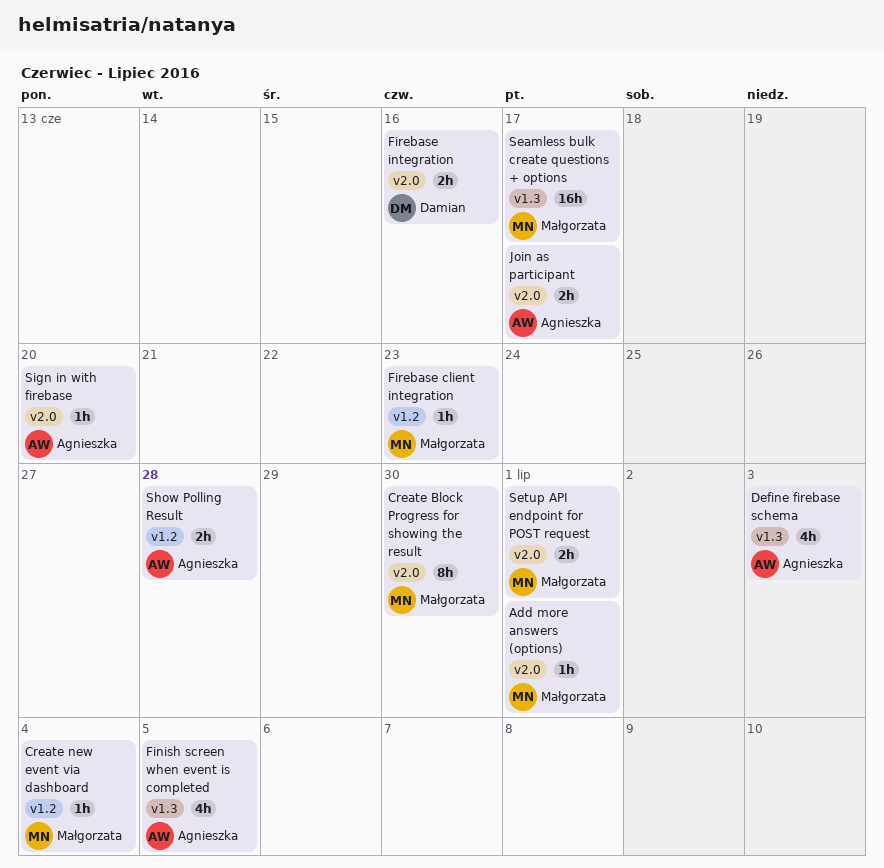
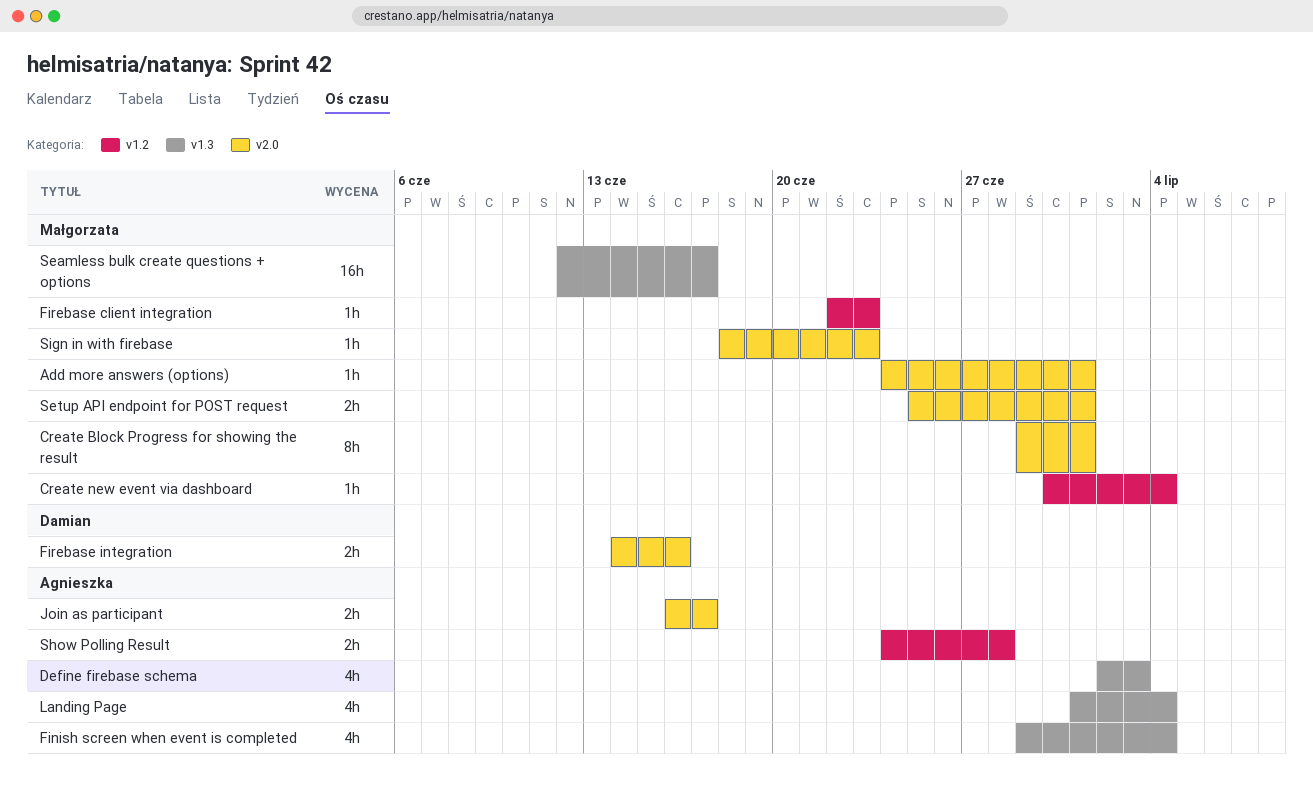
Create Block Progress for showing the result, due: Jun 30 -> Jul 1
Finish screen when event is completed, due: Jul 5 -> Jul 4
Landing Page: none -> present
Sign in with firebase, owner: Agnieszka -> Małgorzata
Sign in with firebase, due: Jun 20 -> Jun 23

